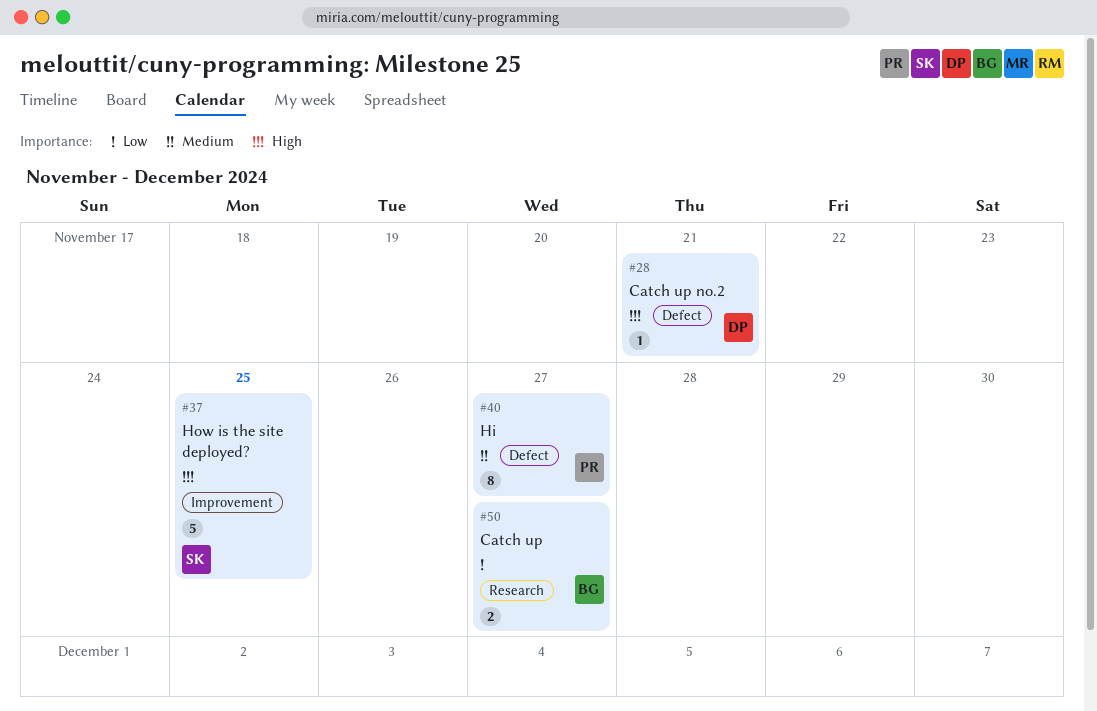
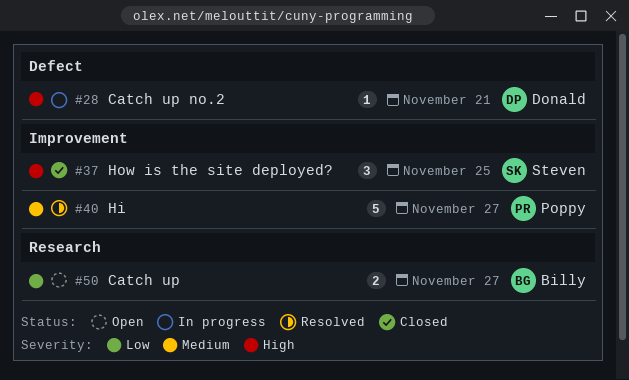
#37, estimate: 5 -> 3
#40, label: Defect -> Improvement
#40, estimate: 8 -> 5

